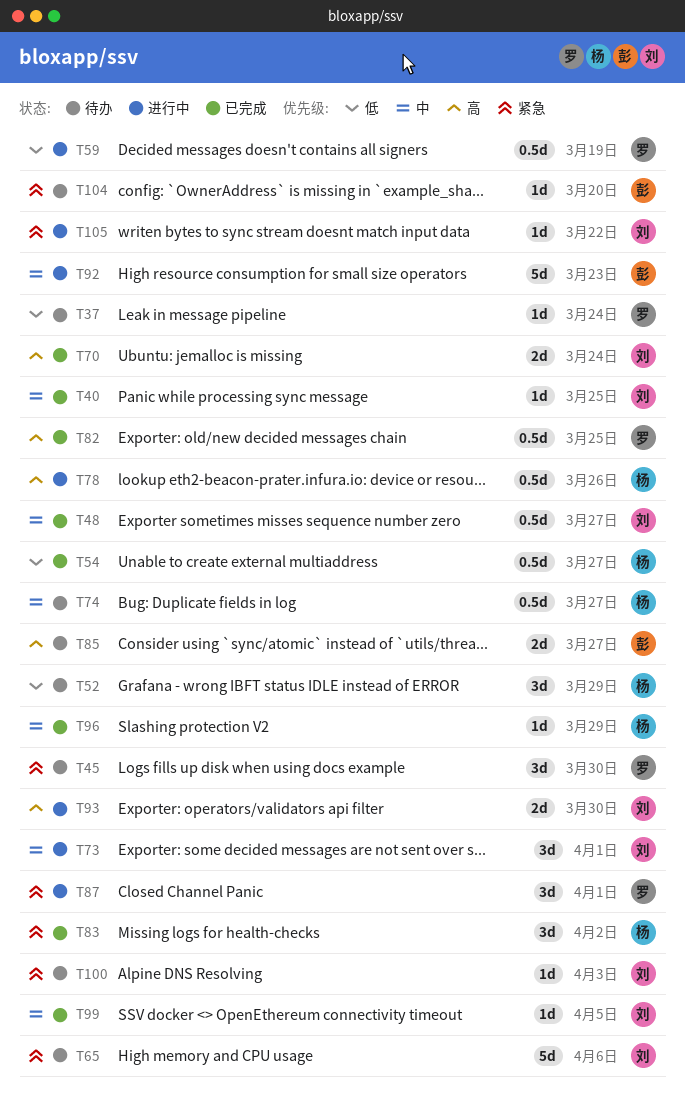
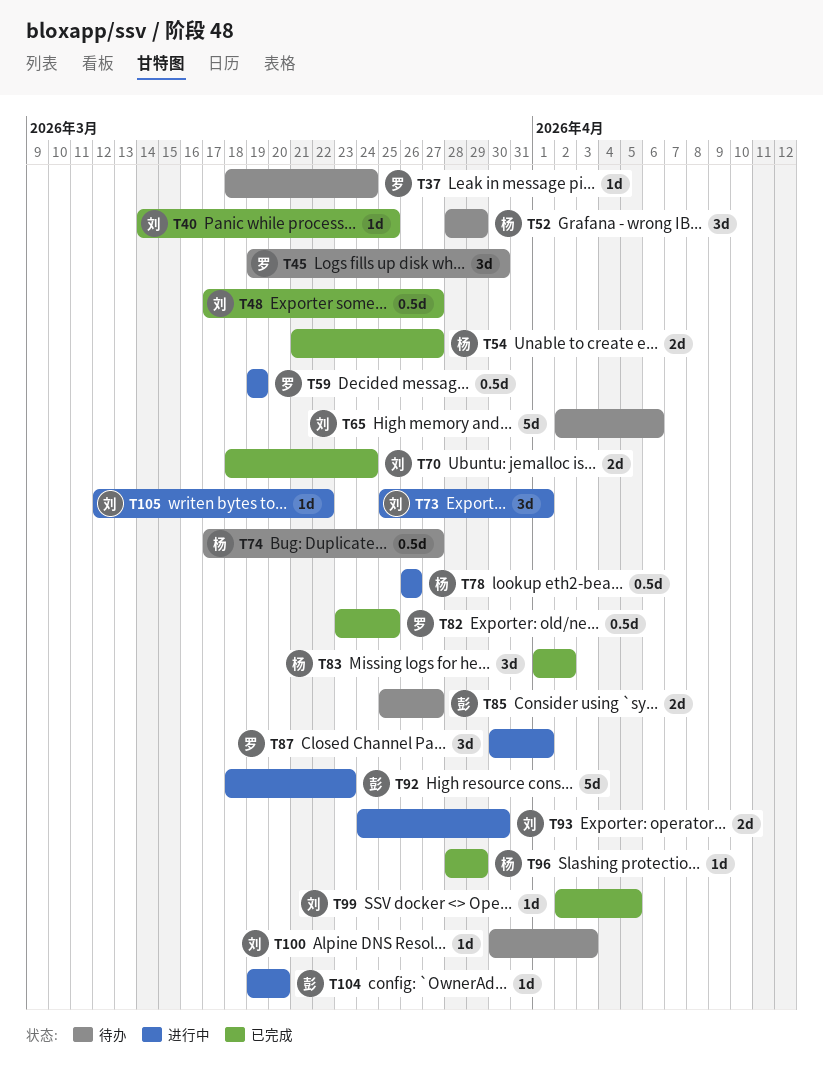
T54, estimate: 0.5d -> 2d
T104, status: 待办 -> 进行中

